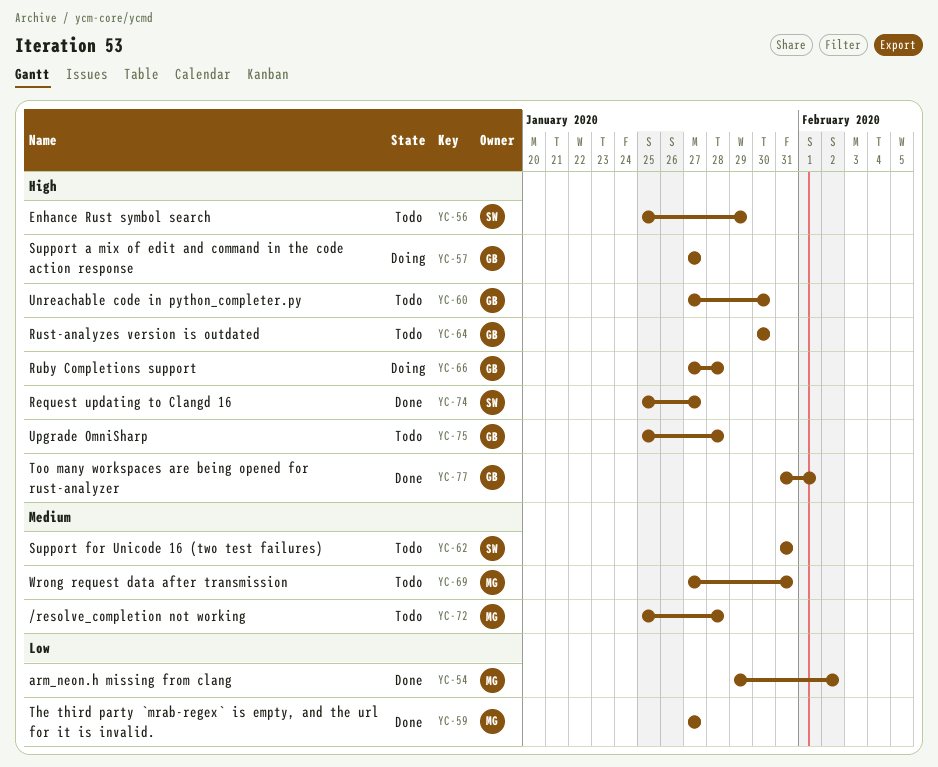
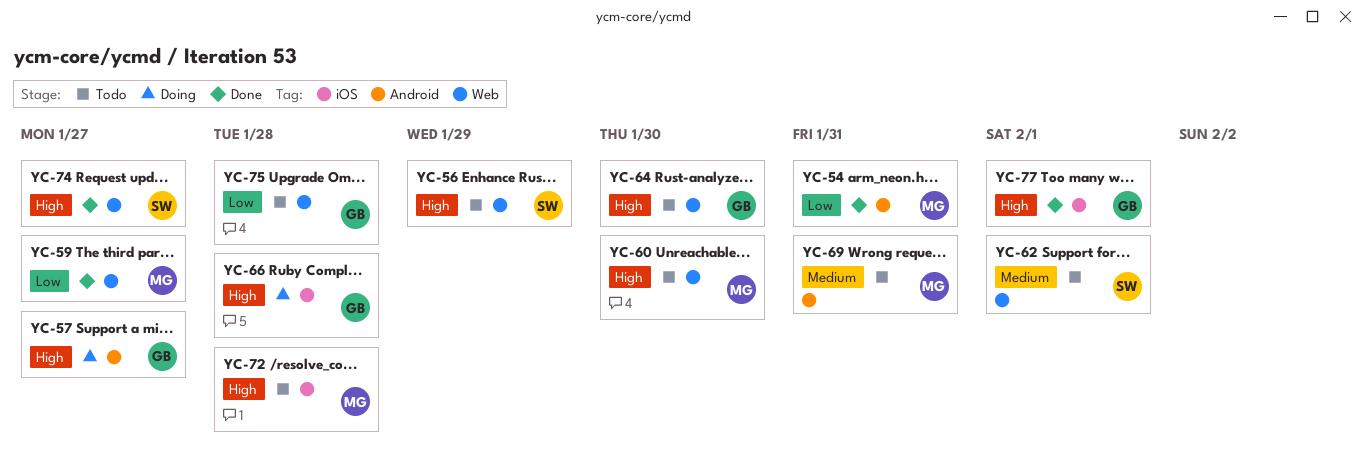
YC-54, due: Feb 2 -> Jan 31
YC-60, owner: GB -> MG
YC-62, due: Jan 31 -> Feb 1
YC-72, priority: Medium -> High
YC-75, priority: High -> Low

